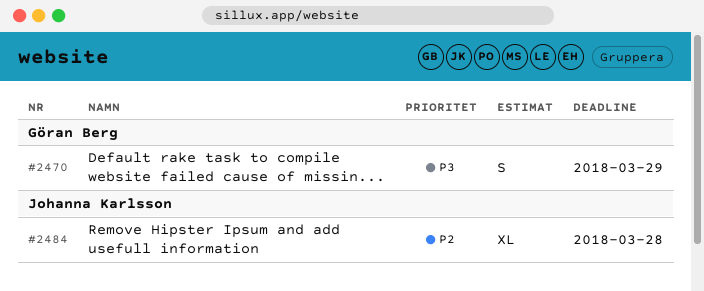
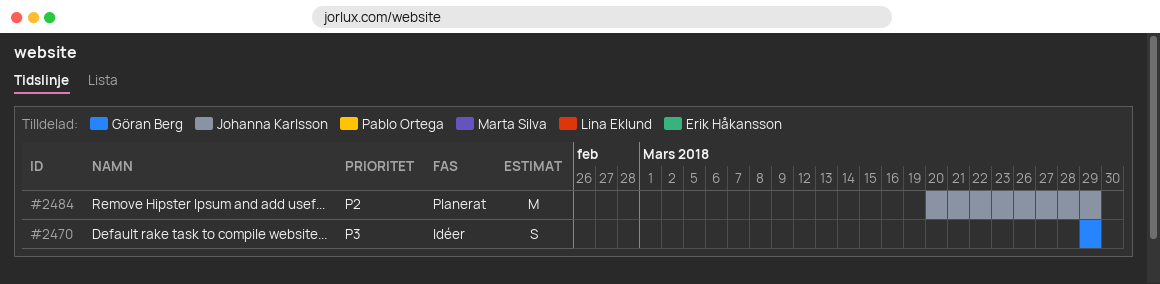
#2484, estimate: XL -> M
#2484, due: Mar 28 -> Mar 29

